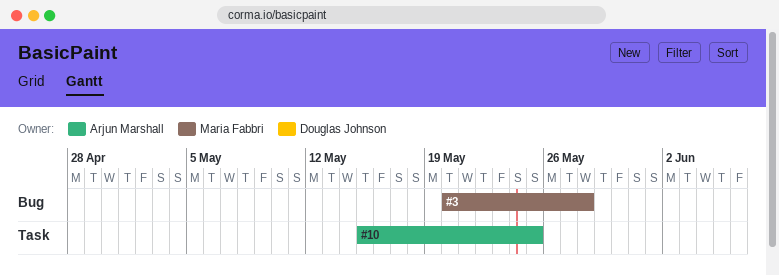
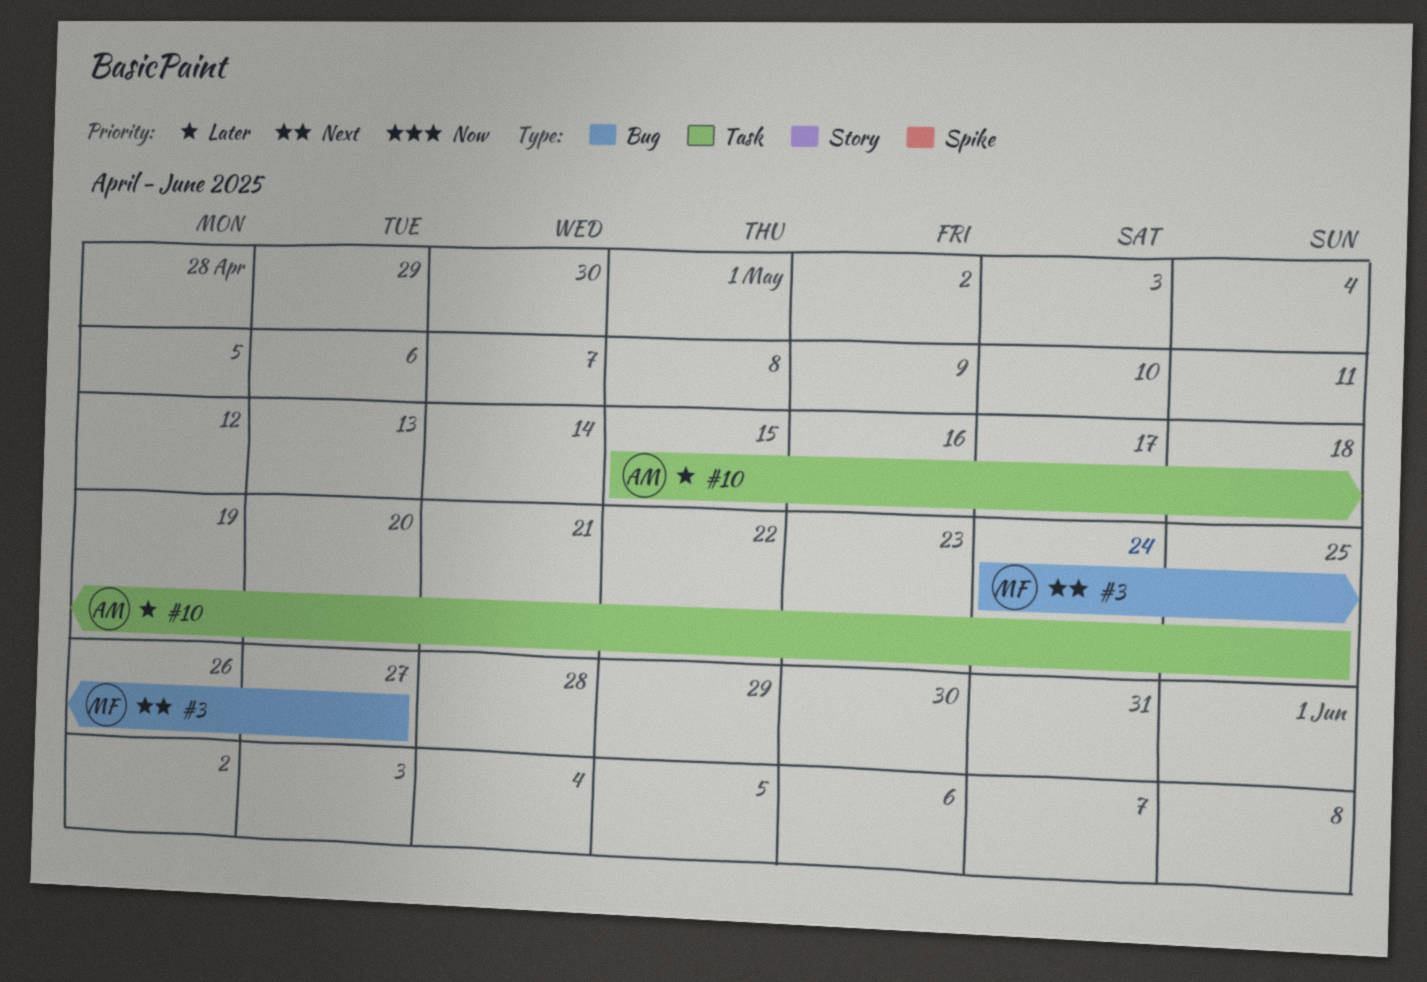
#3, start: May 20 -> May 24
#3, due: May 28 -> May 27

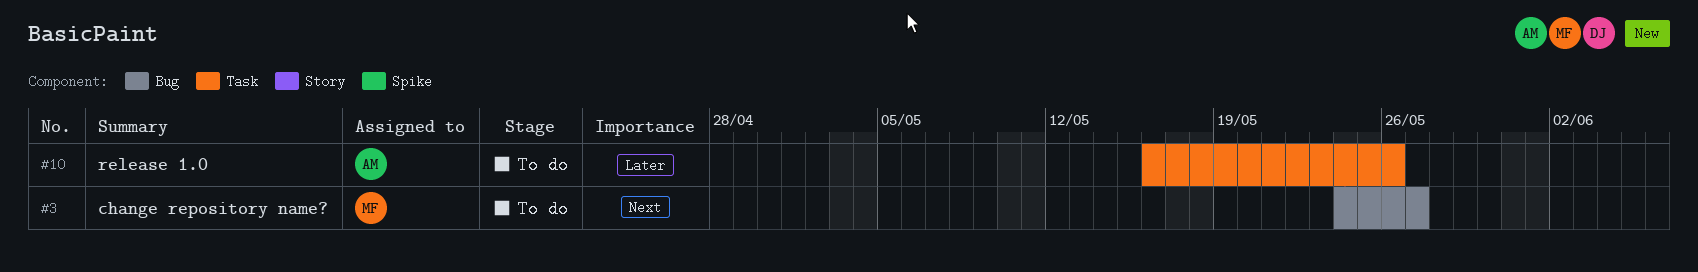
#10, start: May 15 -> May 16
#10, due: May 25 -> May 26

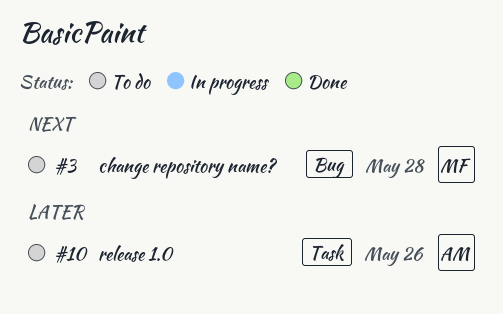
#3, due: May 27 -> May 28

